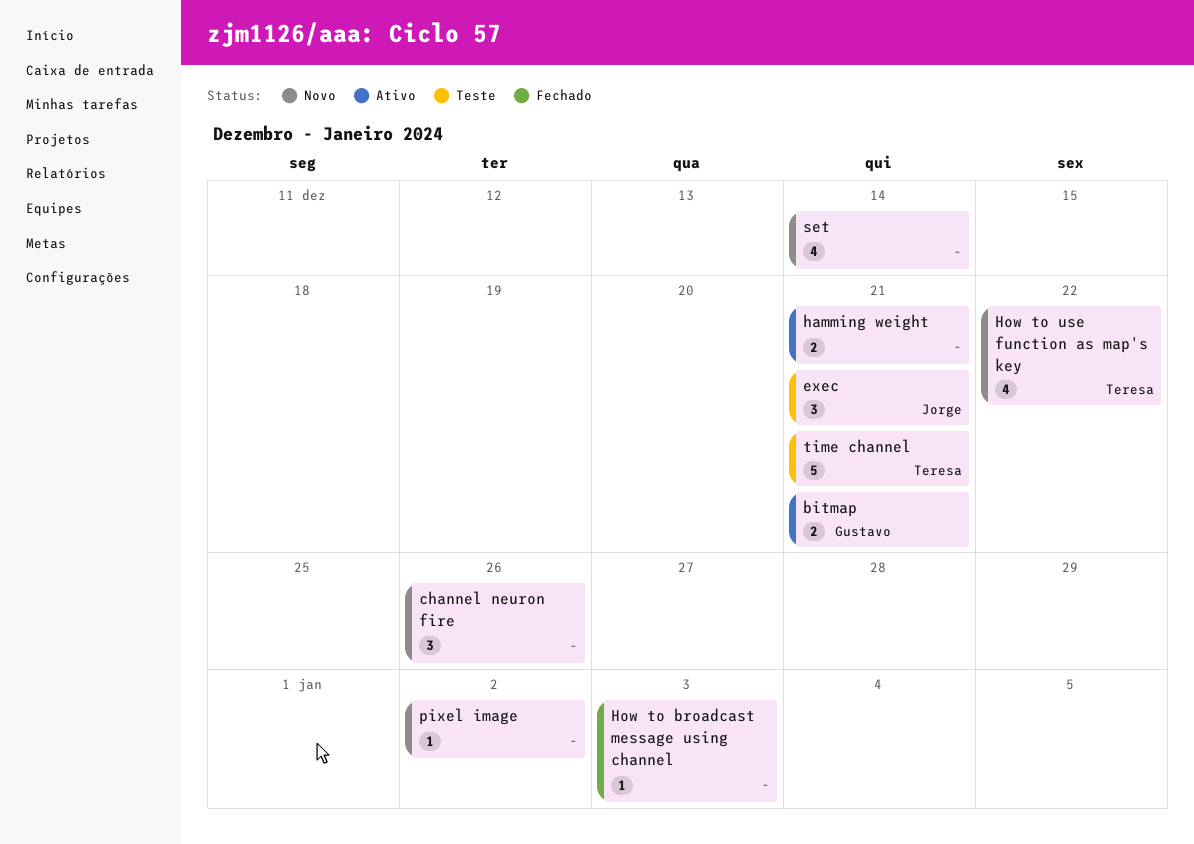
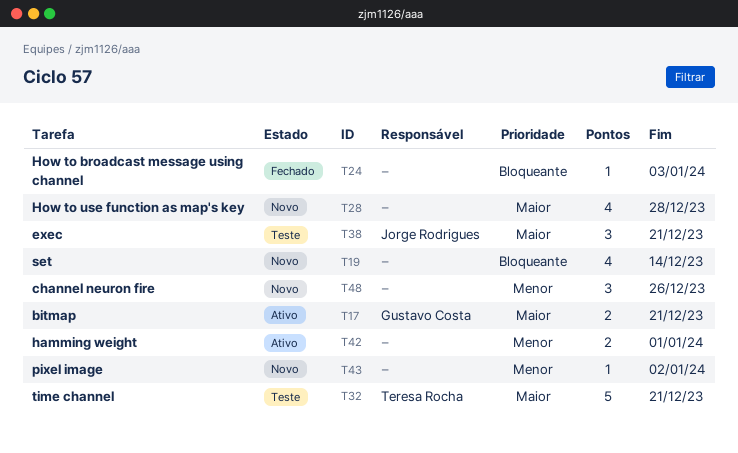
hamming weight, due: Dec 21 -> Jan 1
How to use function as map's key, owner: Teresa Rocha -> none
How to use function as map's key, due: Dec 22 -> Dec 28

